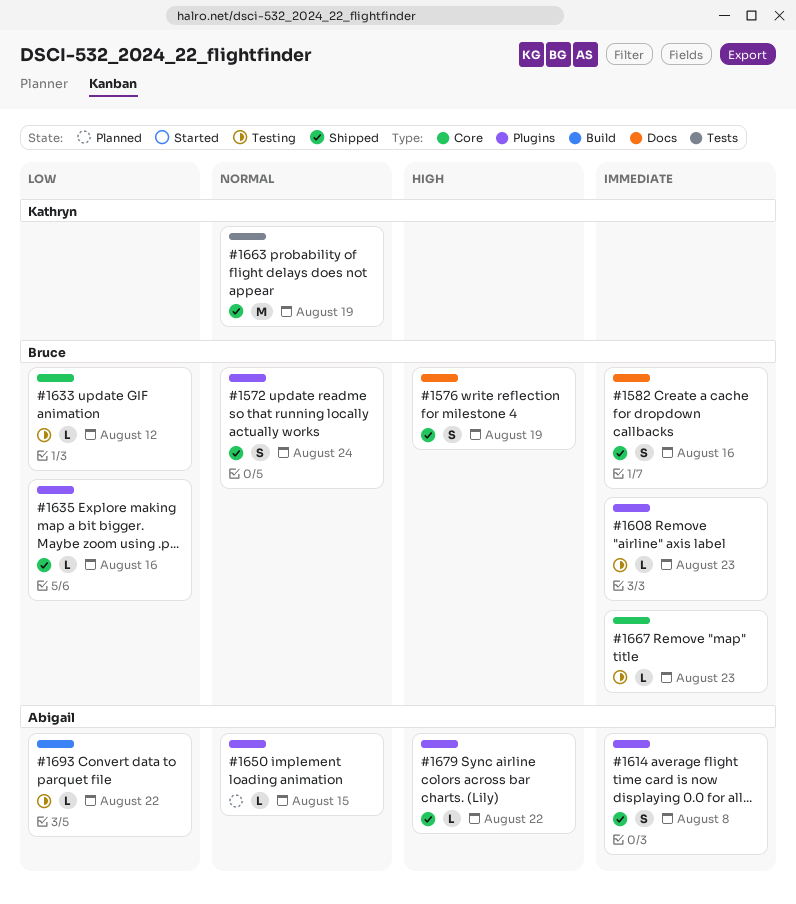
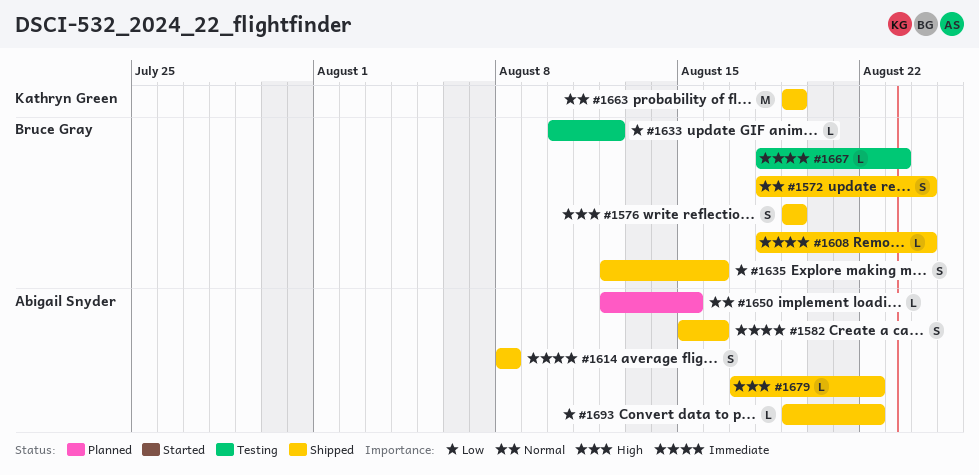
#1582, owner: Bruce Gray -> Abigail Snyder
#1608, status: Testing -> Shipped
#1608, due: Aug 23 -> Aug 24
#1635, estimate: L -> S
#1693, status: Testing -> Shipped

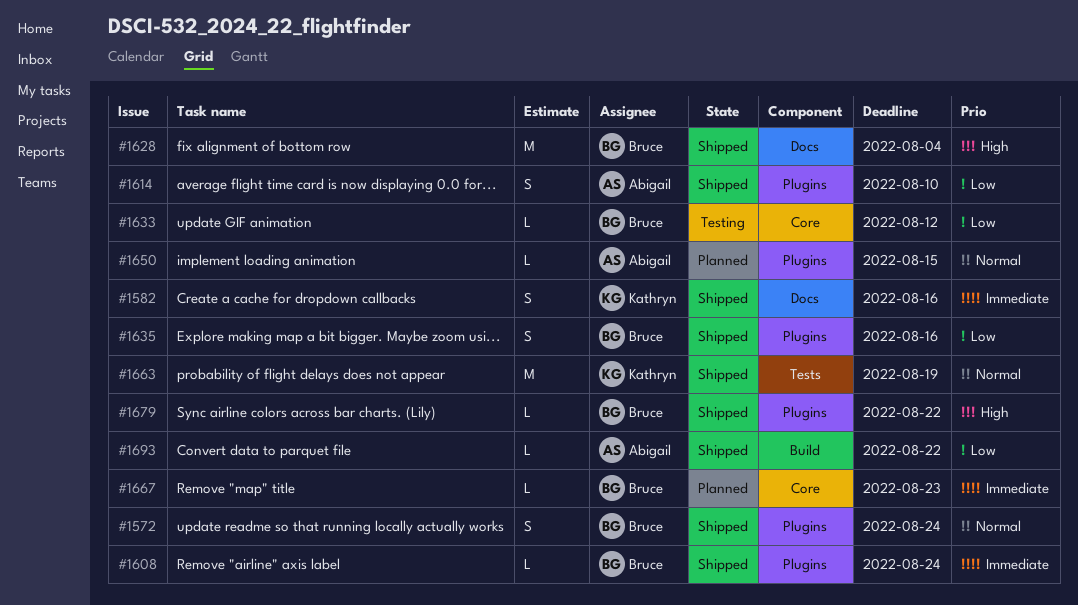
#1576: present -> none
#1582, owner: Abigail Snyder -> Kathryn Green
#1614, priority: Immediate -> Low
#1614, due: Aug 8 -> Aug 10
#1628: none -> present
#1667, status: Testing -> Planned
#1679, owner: Abigail Snyder -> Bruce Gray

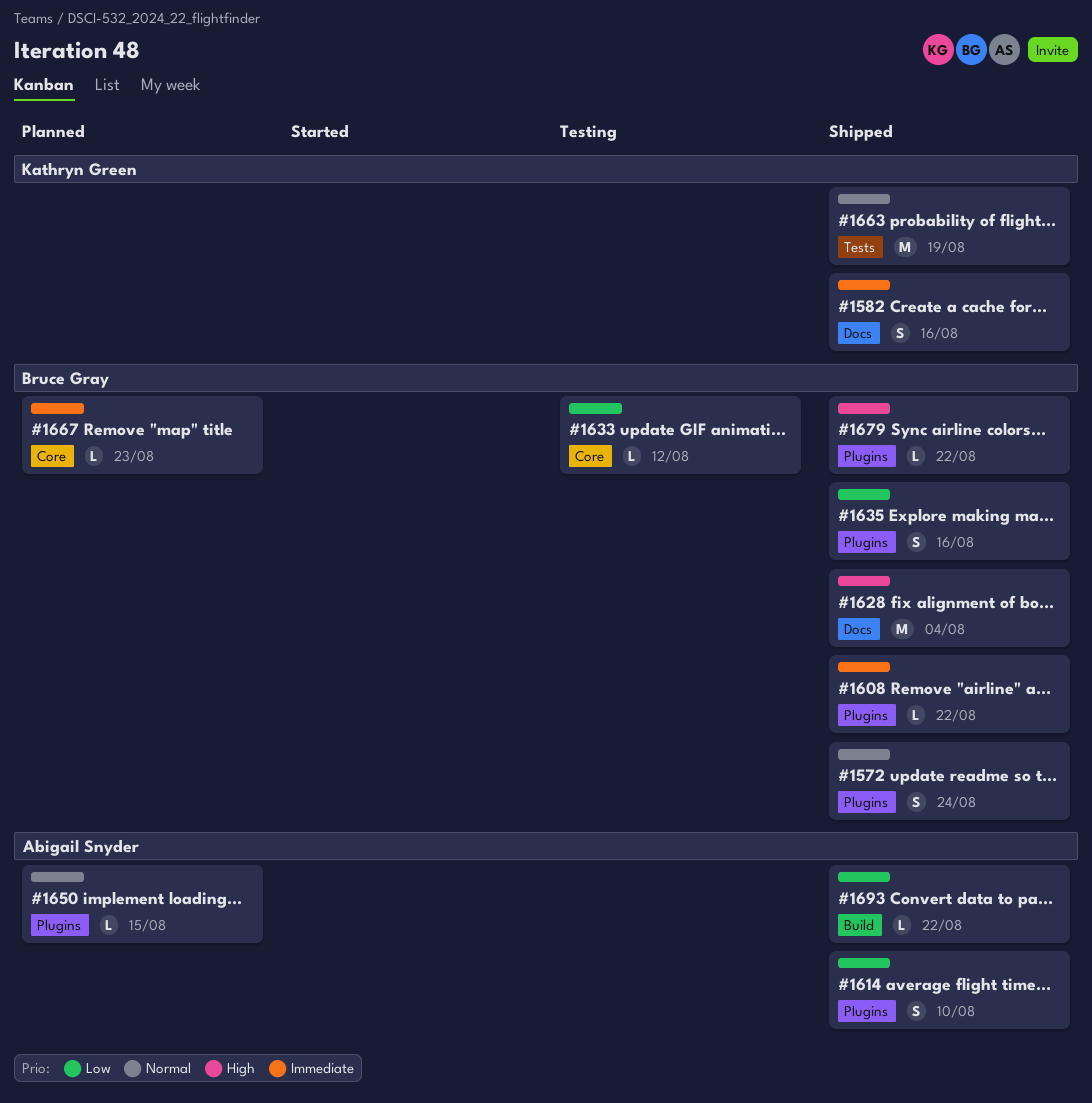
#1608, due: Aug 24 -> Aug 22

